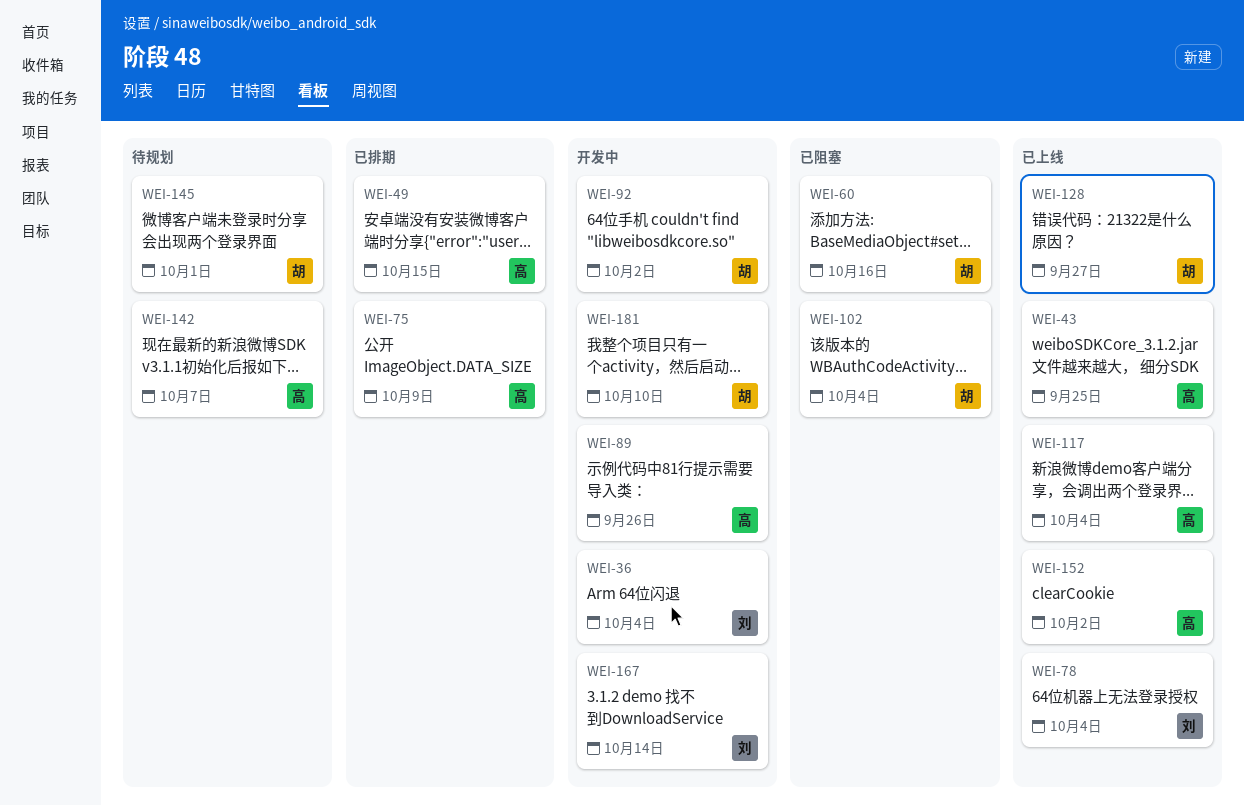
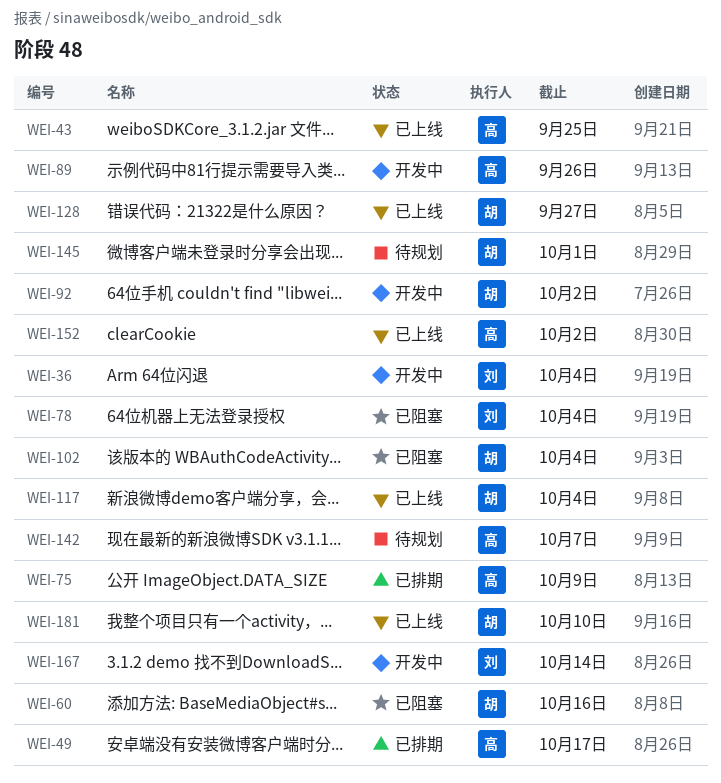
WEI-49, due: Oct 15 -> Oct 17
WEI-78, status: 已上线 -> 已阻塞
WEI-117, owner: 高 -> 胡
WEI-181, status: 开发中 -> 已上线

